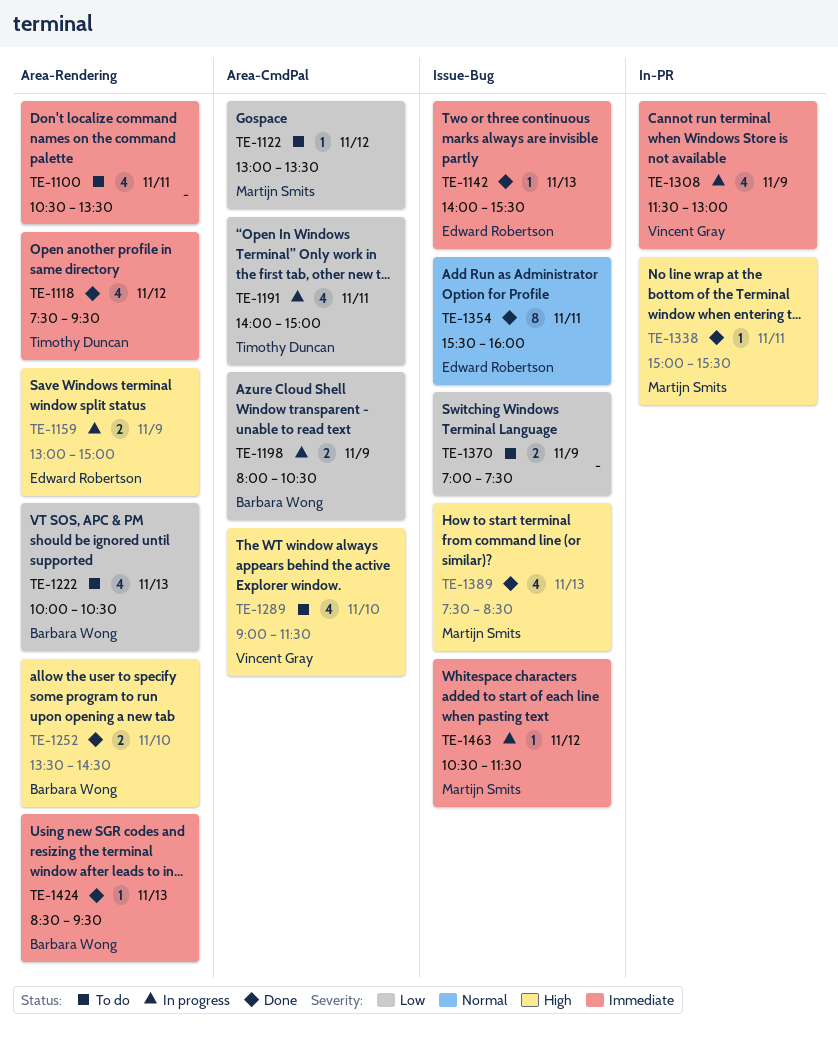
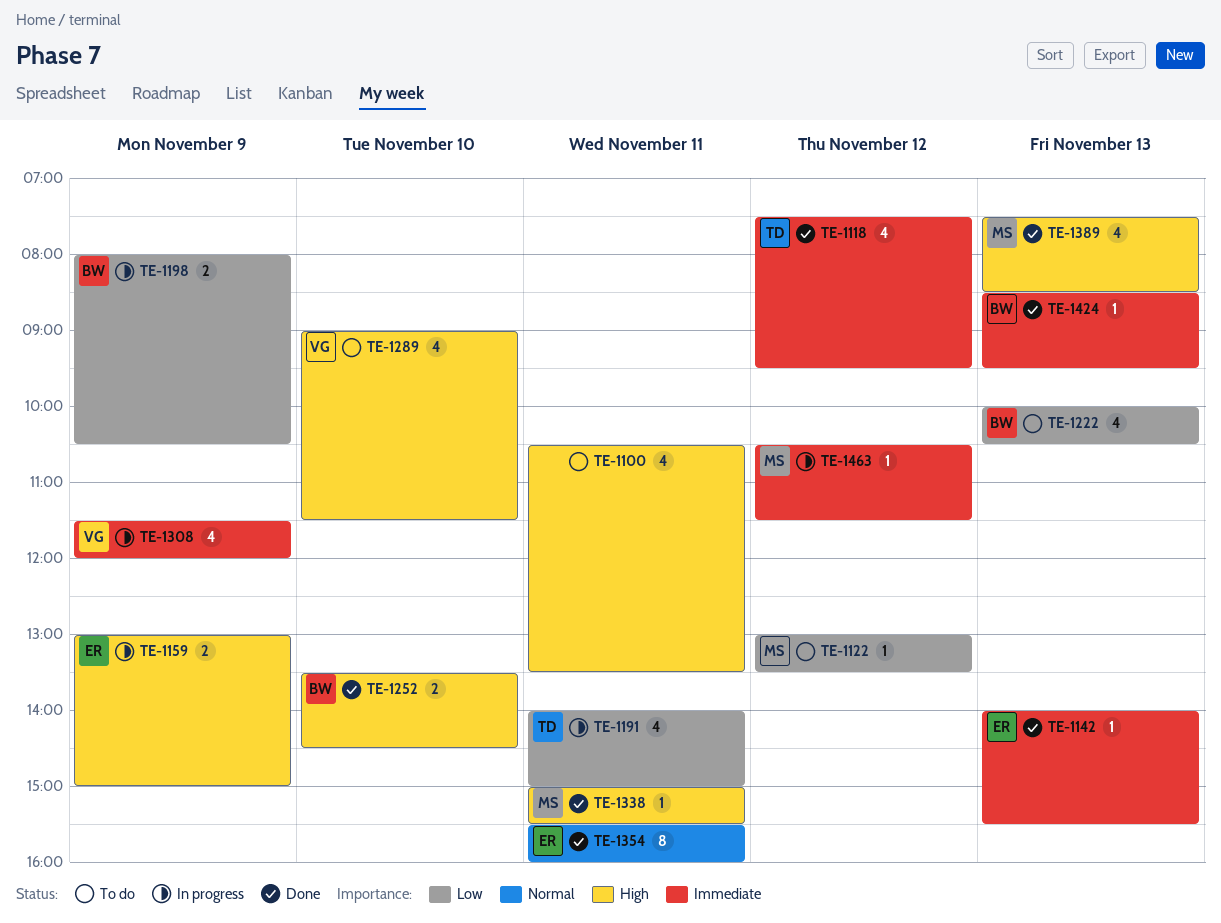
TE-1100, priority: Immediate -> High
TE-1308, ends: 13:00 -> 12:00
TE-1370: present -> none

